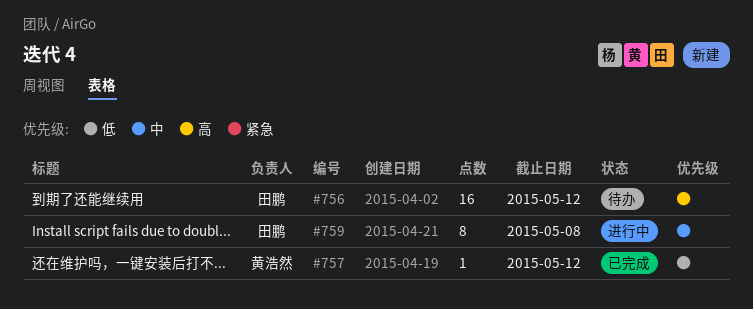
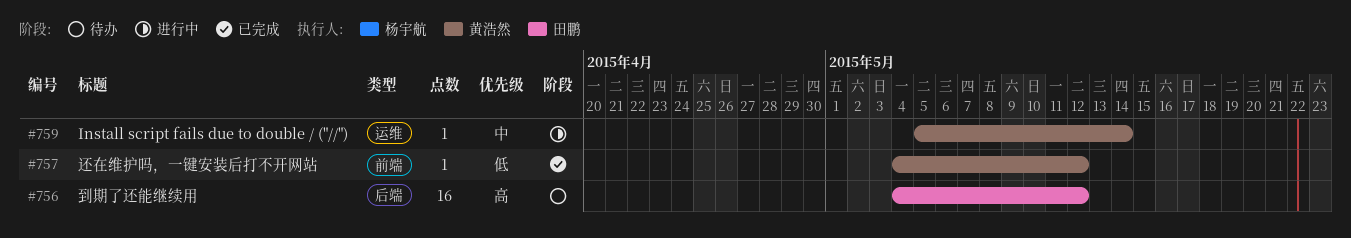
#759, owner: 田鹏 -> 黄浩然
#759, estimate: 8 -> 1
#759, due: May 8 -> May 14

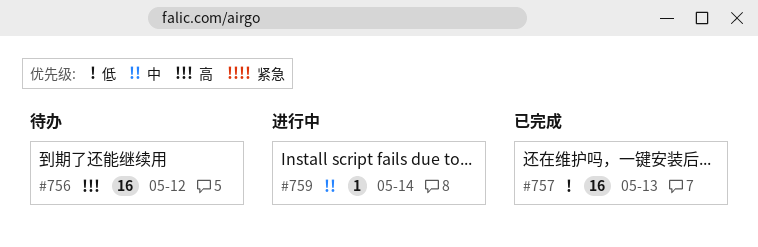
#757, estimate: 1 -> 16
#757, due: May 12 -> May 13

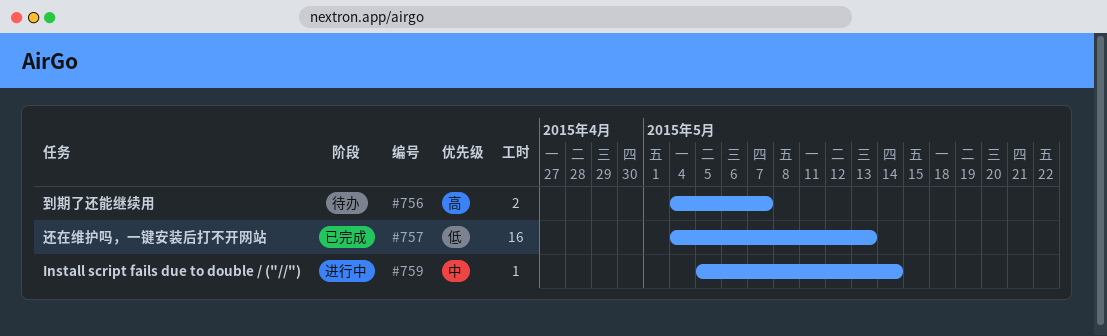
#756, estimate: 16 -> 2
#756, due: May 12 -> May 7

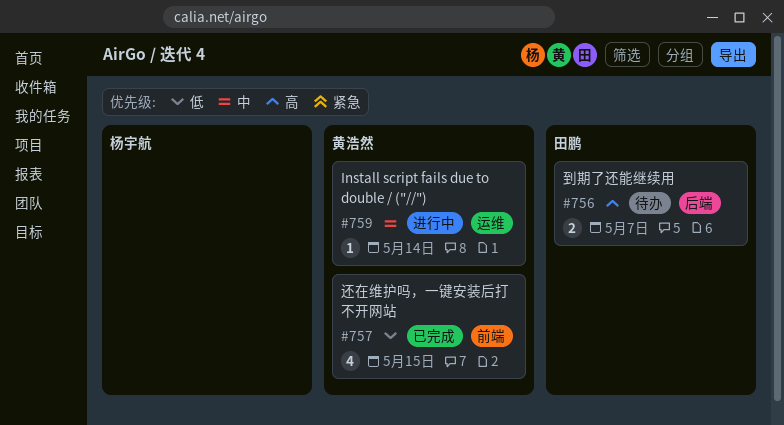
#757, estimate: 16 -> 4
#757, due: May 13 -> May 15

